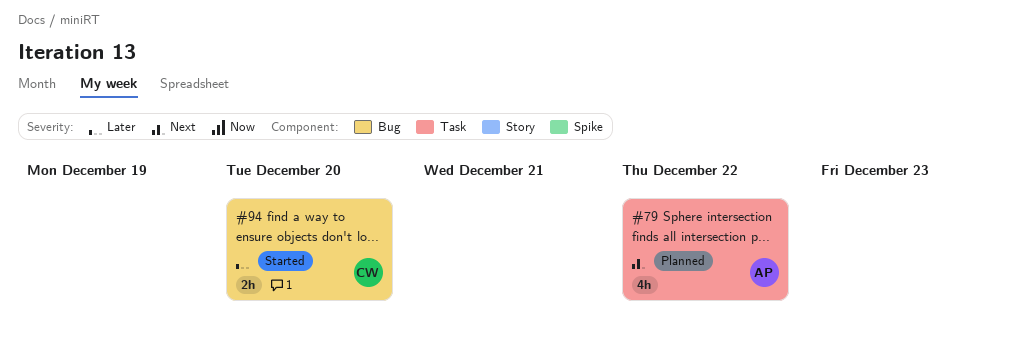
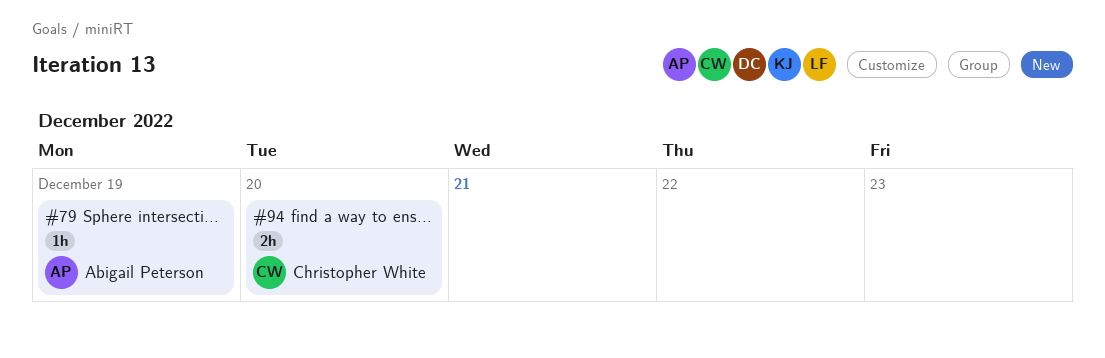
#79, estimate: 4h -> 1h
#79, due: Dec 22 -> Dec 19

